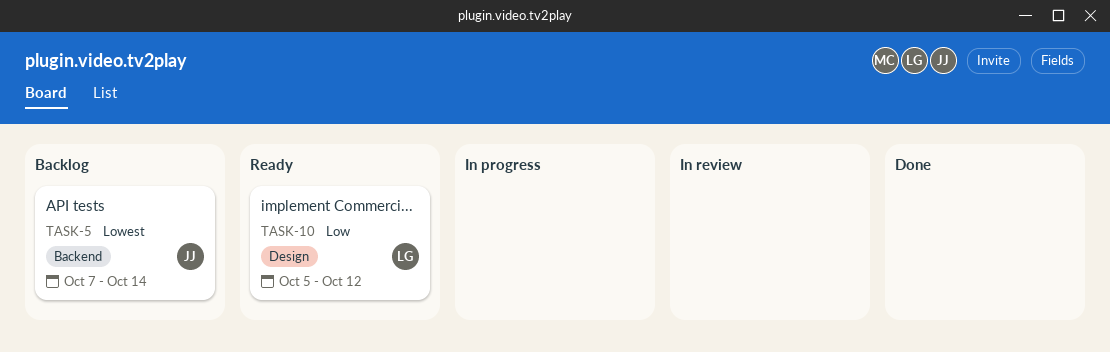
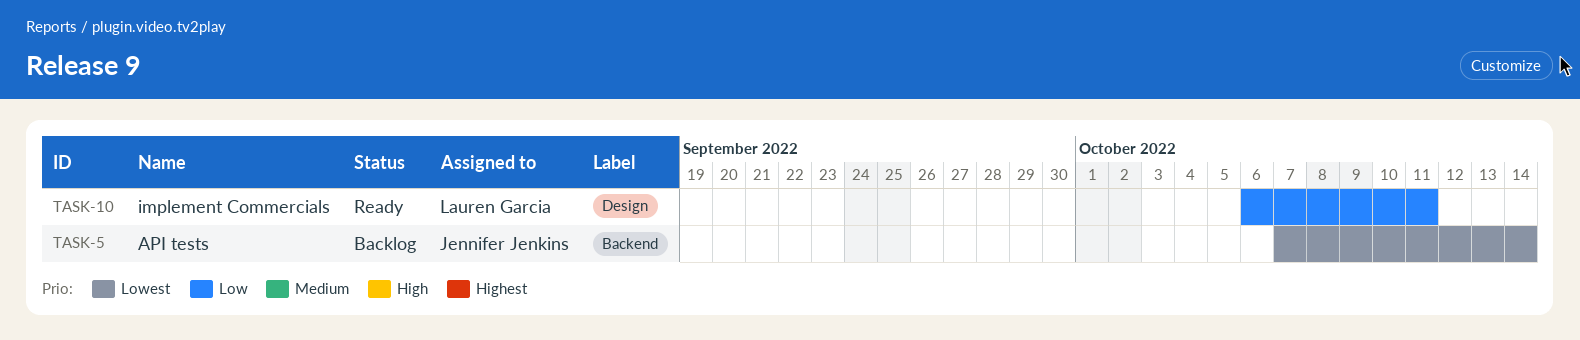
TASK-10, start: Oct 5 -> Oct 6
TASK-10, due: Oct 12 -> Oct 11

